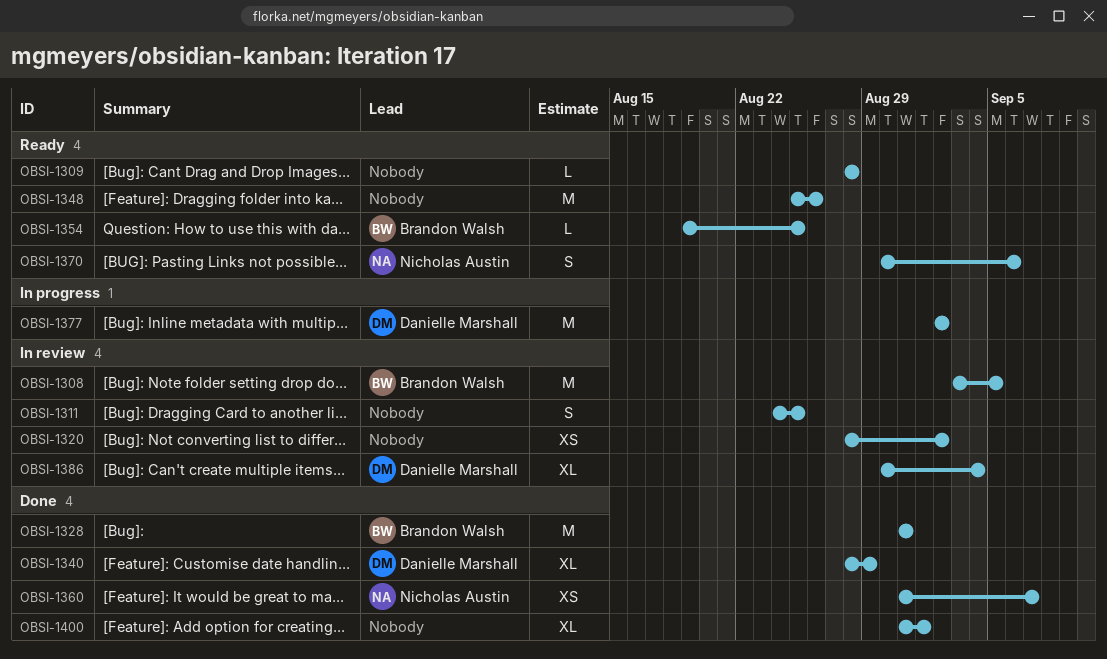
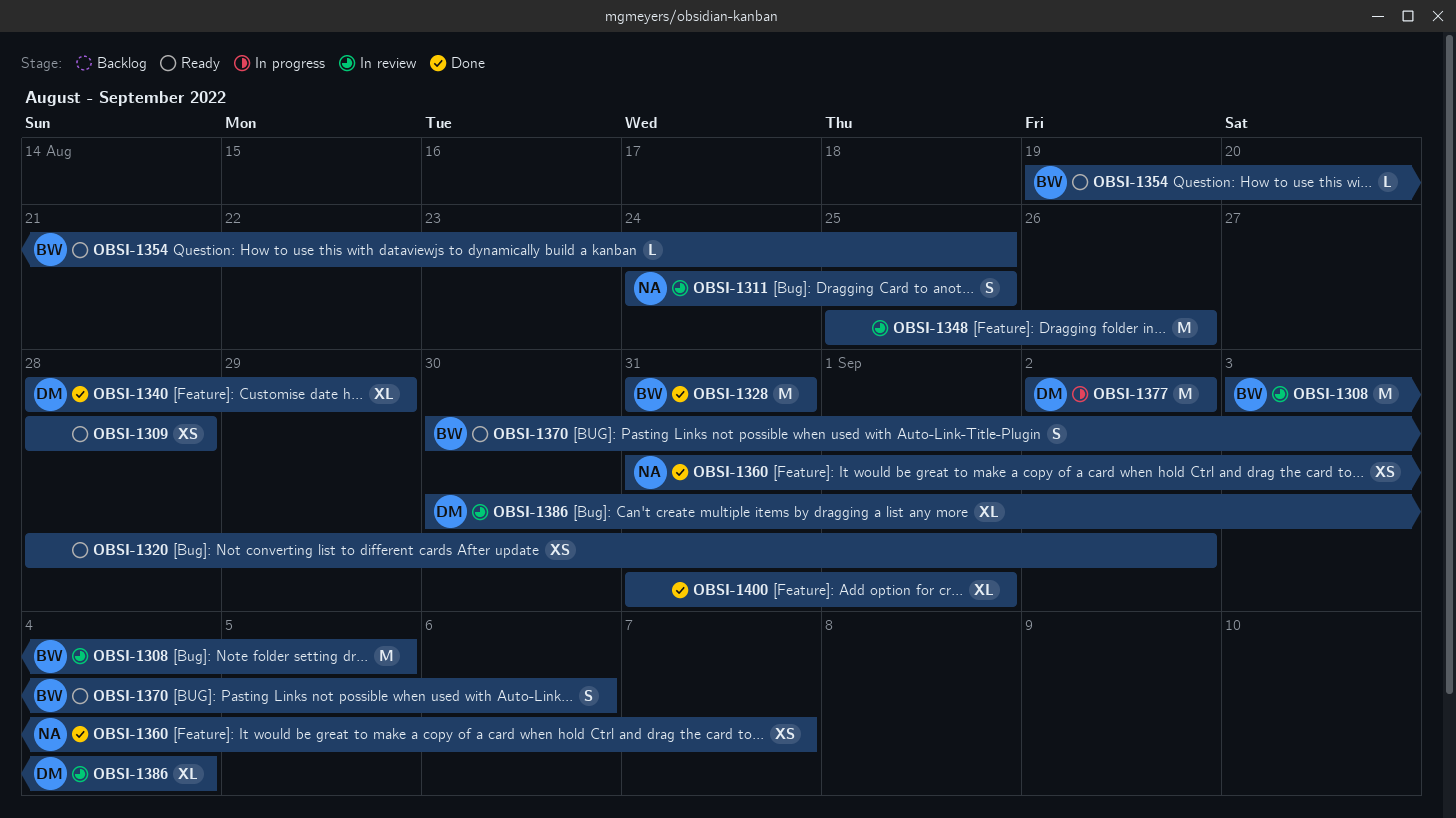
OBSI-1309, estimate: L -> XS
OBSI-1311, owner: none -> Nicholas Austin
OBSI-1320, status: In review -> Ready
OBSI-1348, status: Ready -> In review
OBSI-1370, owner: Nicholas Austin -> Brandon Walsh

